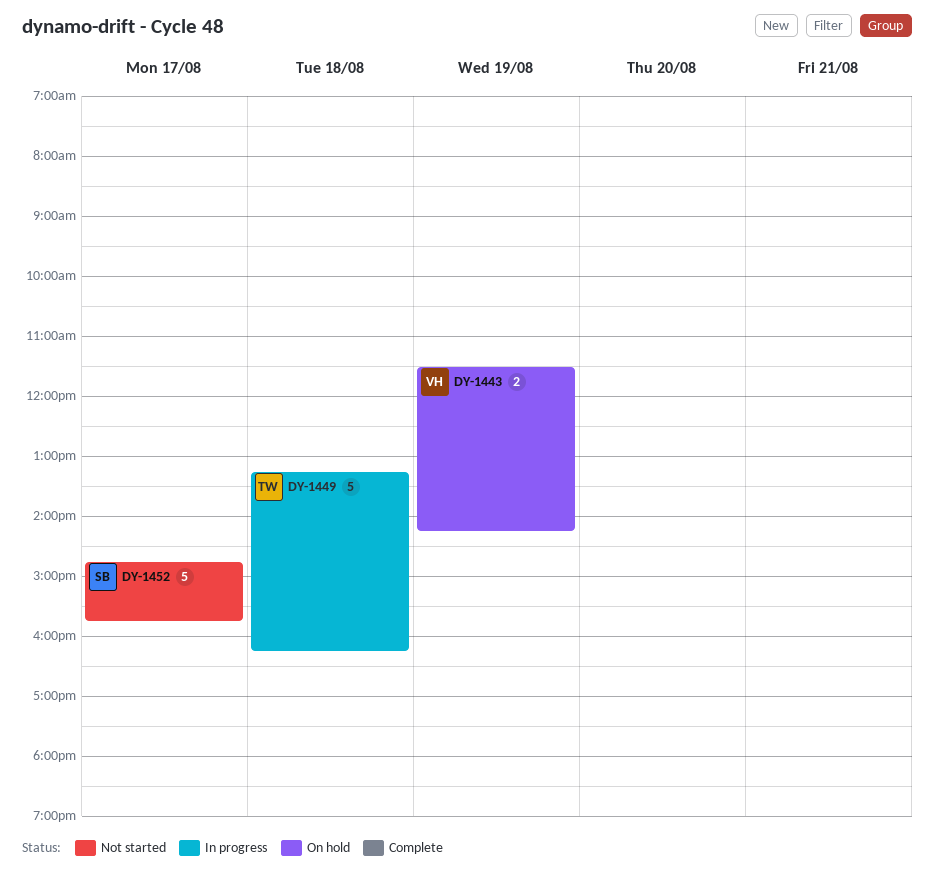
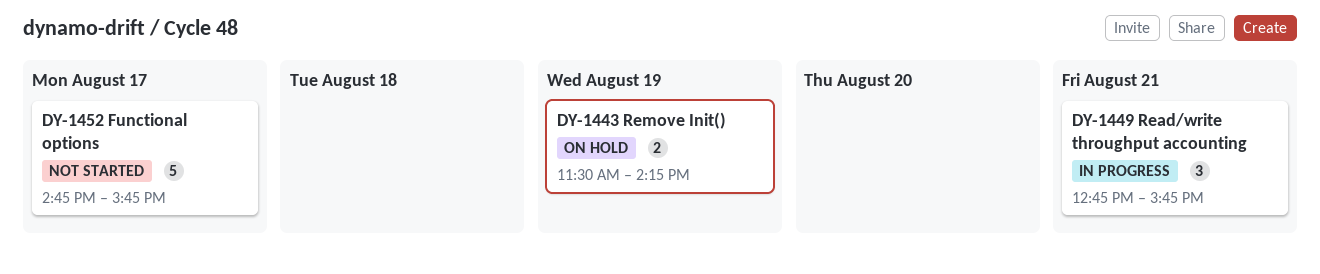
DY-1449, estimate: 5 -> 3
DY-1449, day: Aug 18 -> Aug 21
DY-1449, begins: 13:15 -> 12:45
DY-1449, ends: 16:15 -> 15:45

